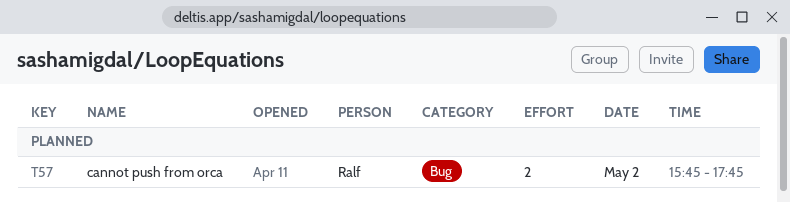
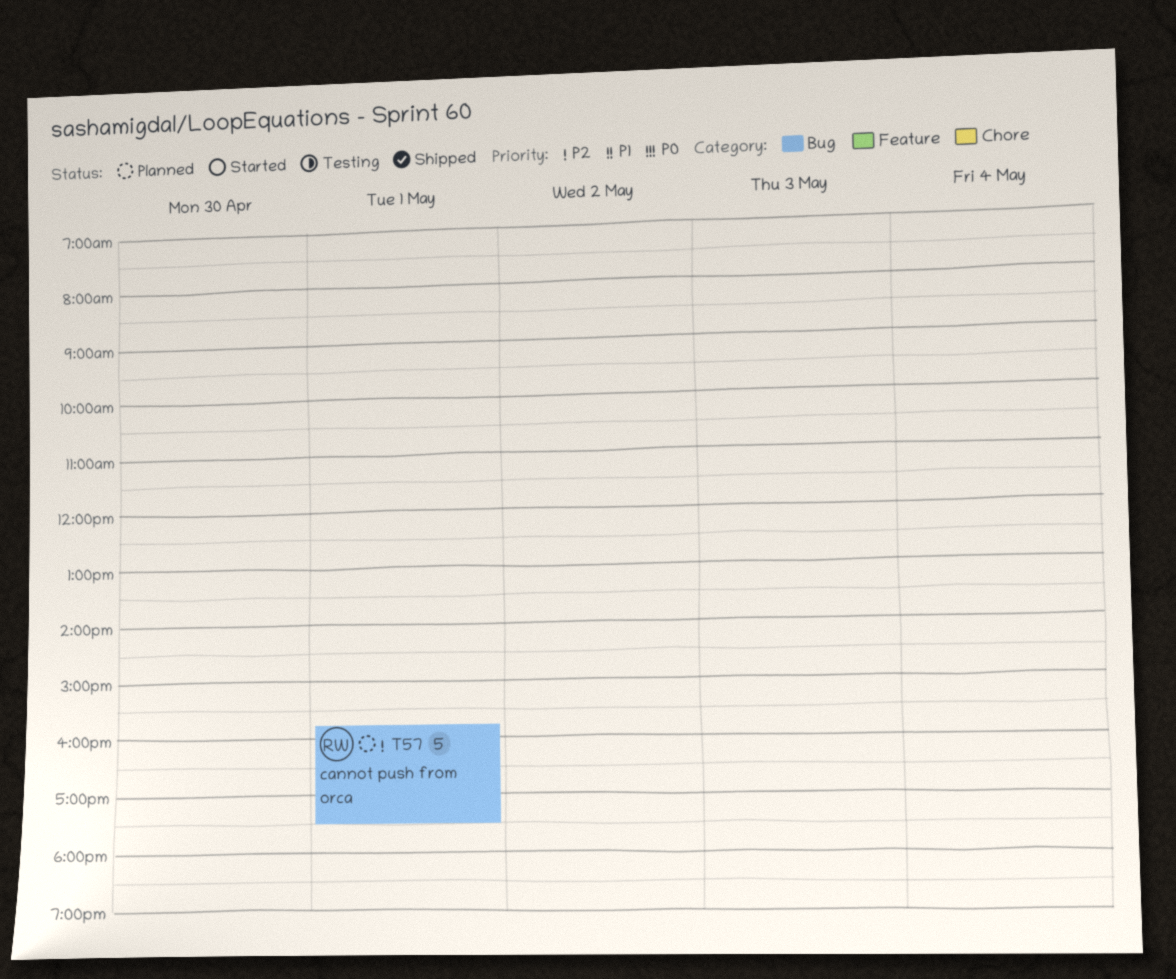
T57, estimate: 2 -> 5
T57, day: May 2 -> May 1
T57, ends: 17:45 -> 17:30

